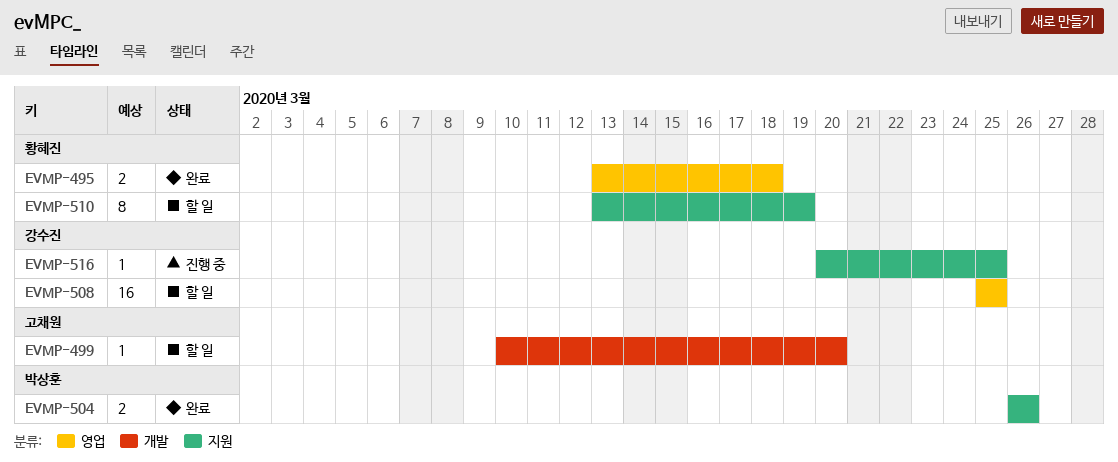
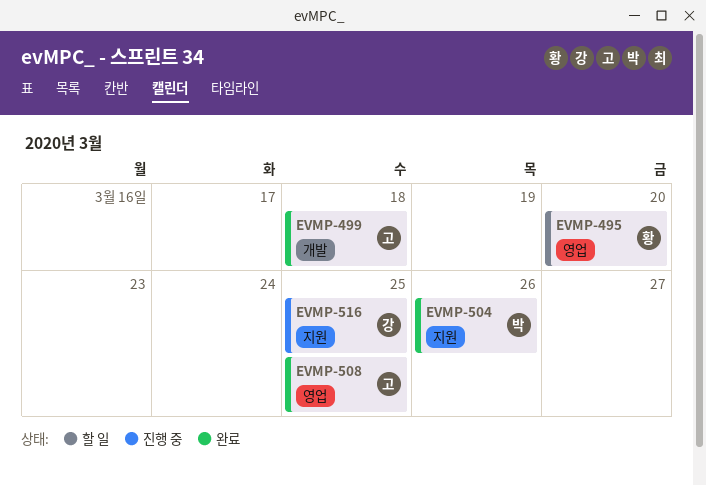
EVMP-495, status: 완료 -> 할 일
EVMP-495, due: Mar 18 -> Mar 20
EVMP-499, status: 할 일 -> 완료
EVMP-499, due: Mar 20 -> Mar 18
EVMP-508, status: 할 일 -> 완료
EVMP-508, owner: 강수진 -> 고채원
EVMP-510: present -> none

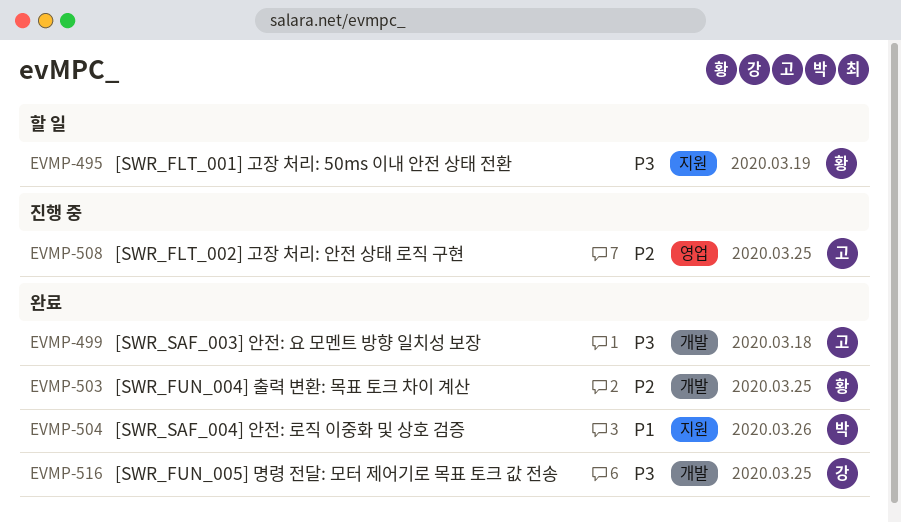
EVMP-495, label: 영업 -> 지원
EVMP-495, due: Mar 20 -> Mar 19
EVMP-503: none -> present
EVMP-508, status: 완료 -> 진행 중
EVMP-516, status: 진행 중 -> 완료
EVMP-516, label: 지원 -> 개발

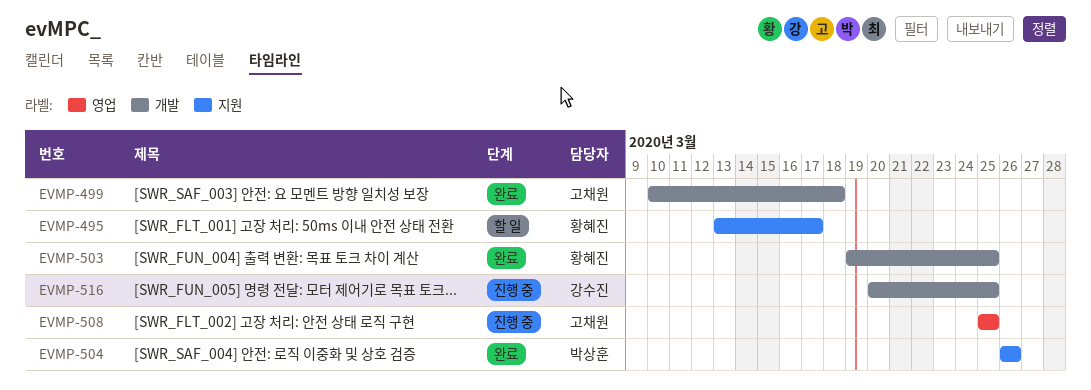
EVMP-495, due: Mar 19 -> Mar 17
EVMP-516, status: 완료 -> 진행 중

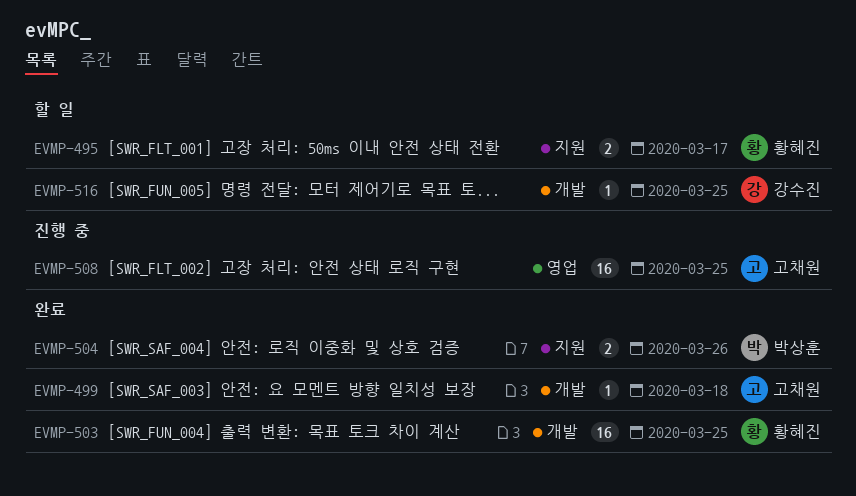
EVMP-516, status: 진행 중 -> 할 일

